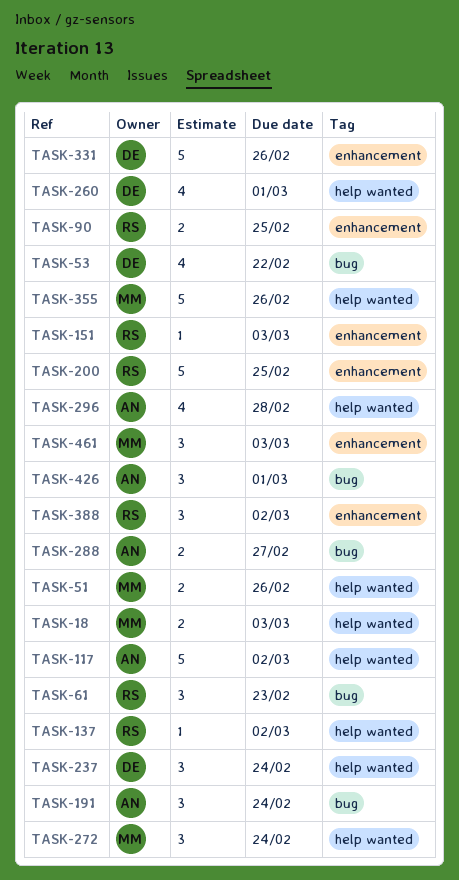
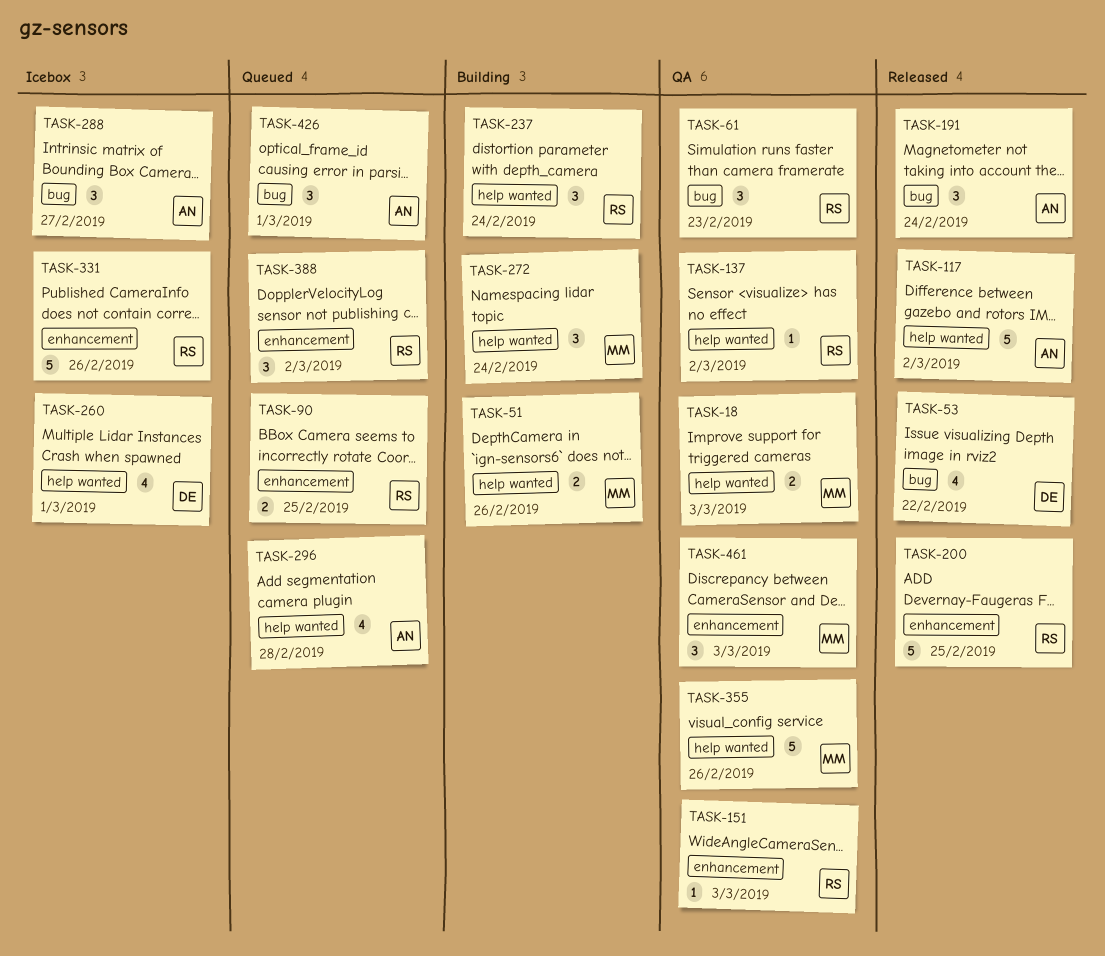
TASK-237, owner: DE -> RS
TASK-288, estimate: 2 -> 3
TASK-331, owner: DE -> RS

